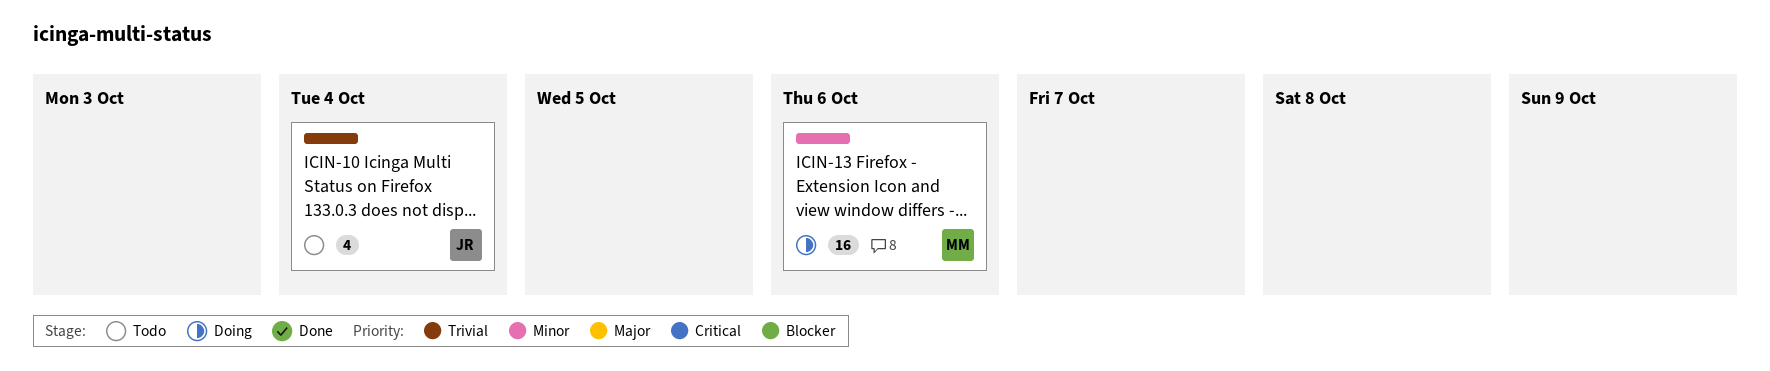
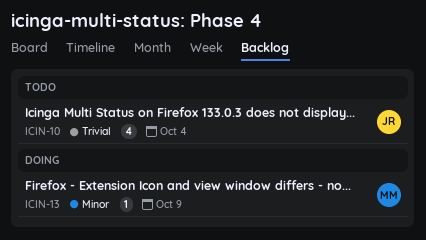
ICIN-13, estimate: 16 -> 1
ICIN-13, due: Oct 6 -> Oct 9

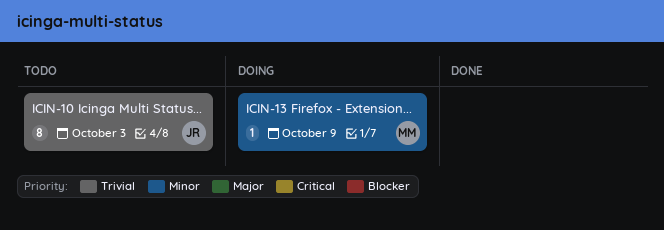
ICIN-10, estimate: 4 -> 8
ICIN-10, due: Oct 4 -> Oct 3

